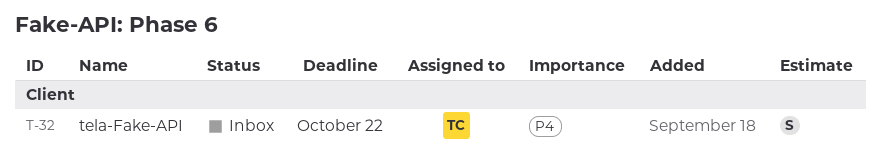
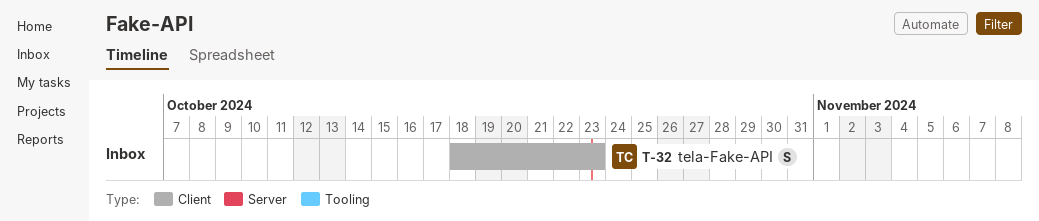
T-32, due: Oct 22 -> Oct 23

